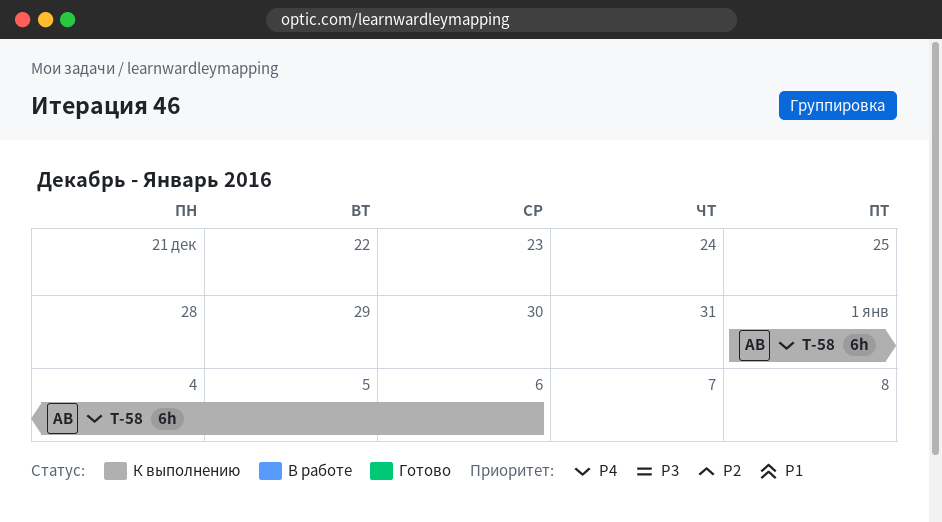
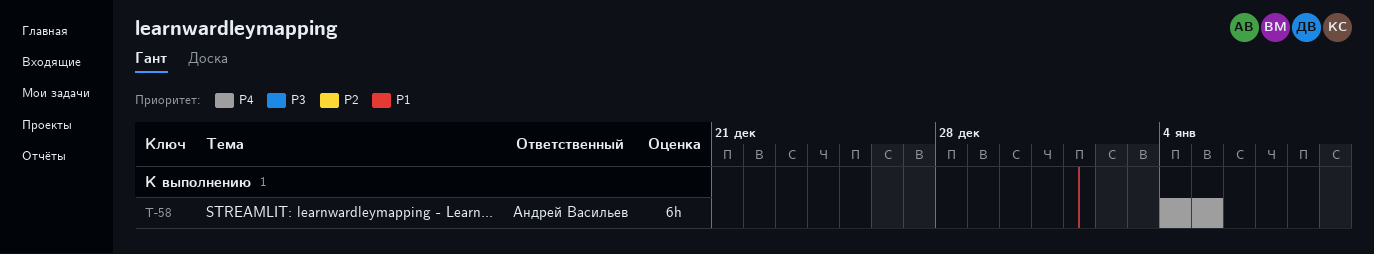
T-58, start: Jan 1 -> Jan 4
T-58, due: Jan 6 -> Jan 5

